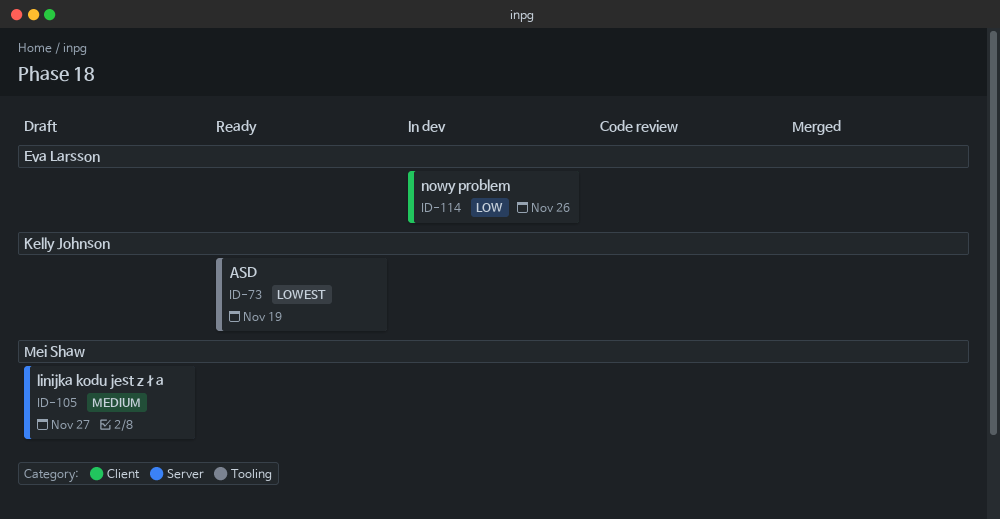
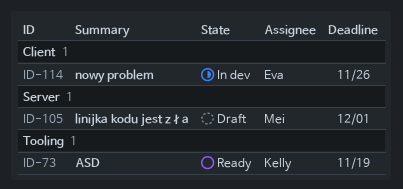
ID-105, due: Nov 27 -> Dec 1

